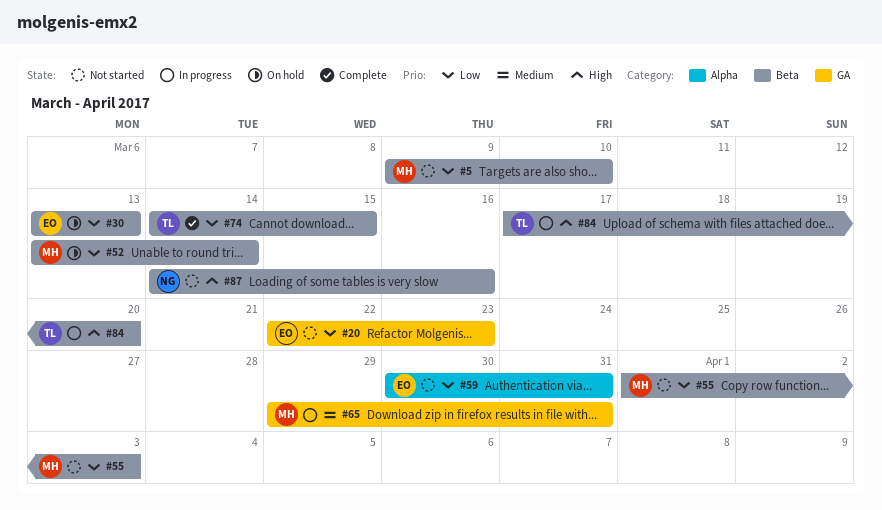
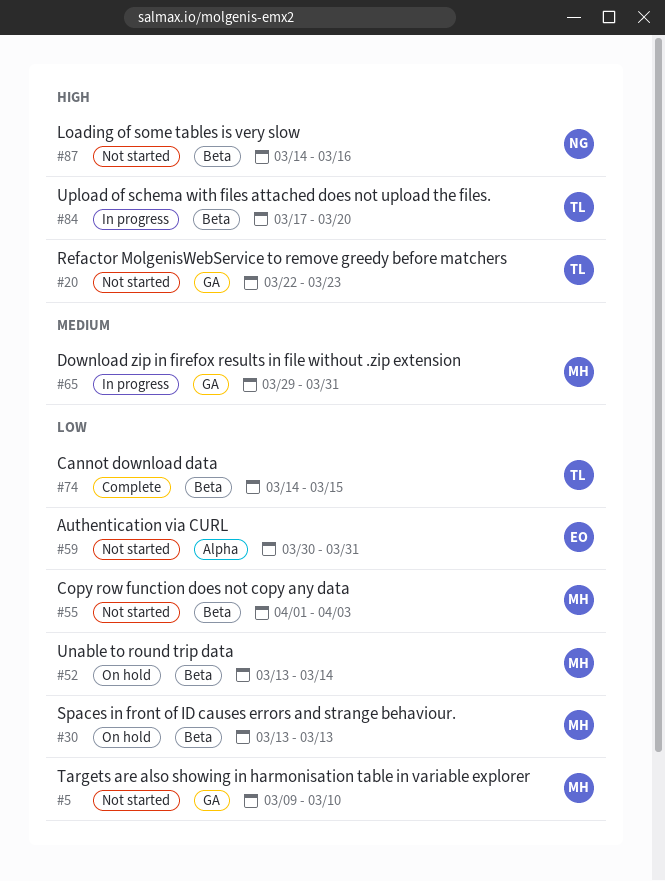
#5, label: Beta -> GA
#20, owner: EO -> TL
#20, priority: Low -> High
#30, owner: EO -> MH

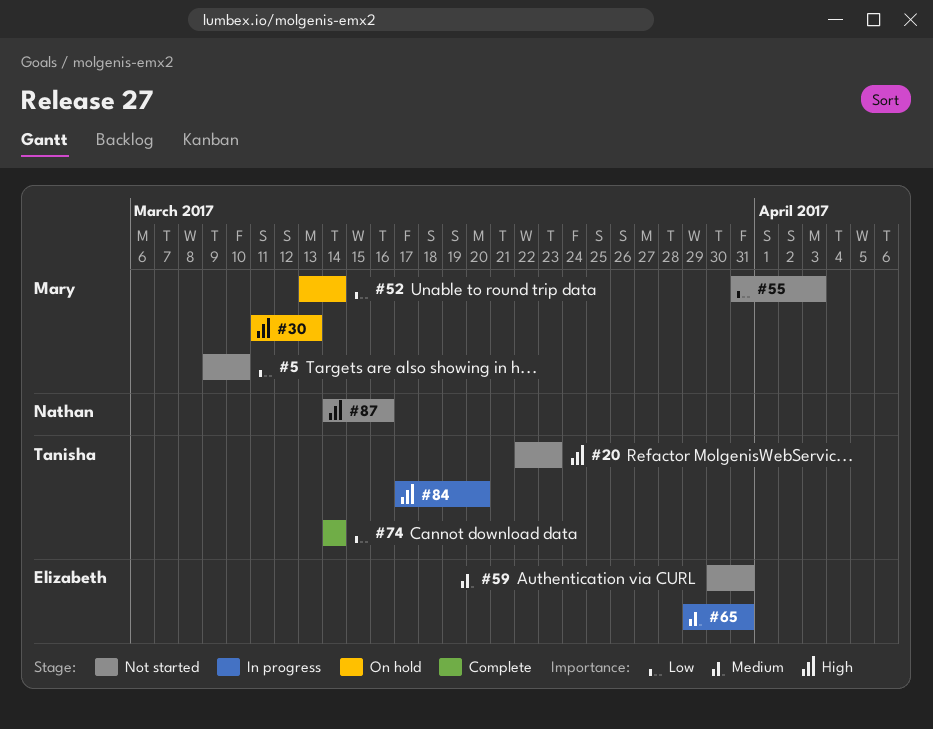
#30, priority: Low -> High
#30, start: Mar 13 -> Mar 11
#55, start: Apr 1 -> Mar 31
#59, priority: Low -> Medium
#65, owner: Mary -> Elizabeth
#74, due: Mar 15 -> Mar 14

